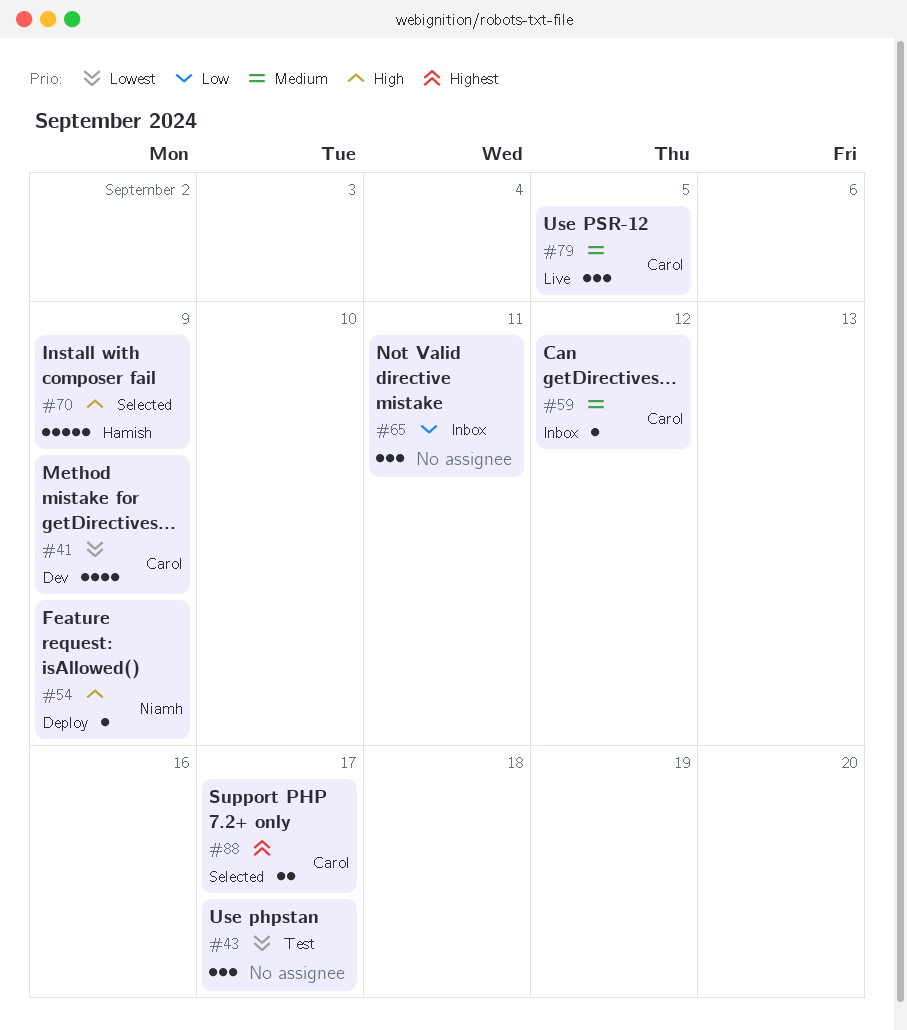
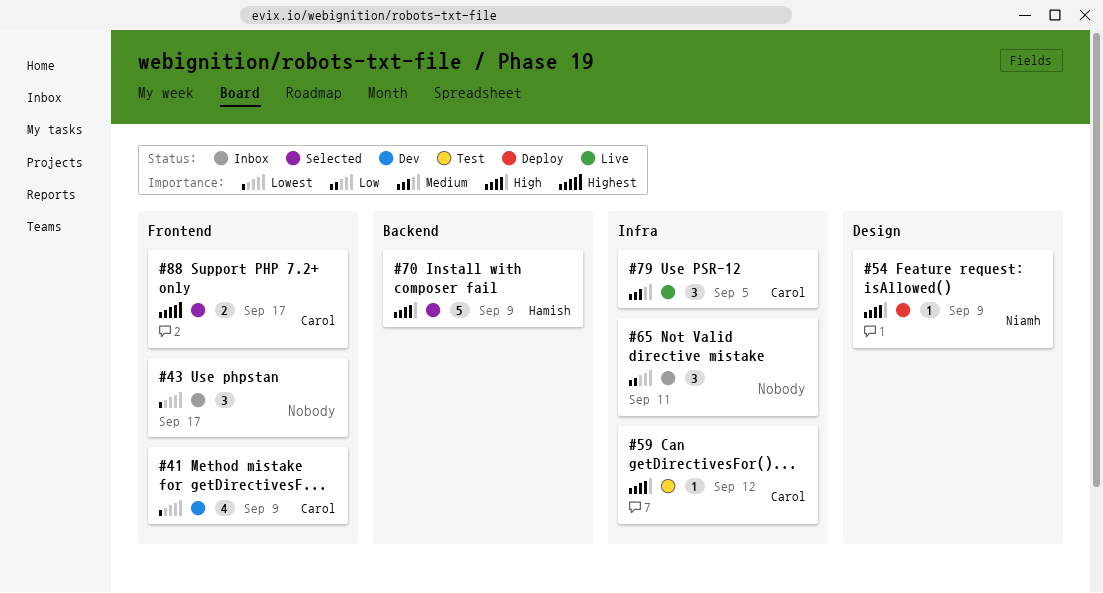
#43, status: Test -> Inbox
#59, status: Inbox -> Test
#59, priority: Medium -> High

